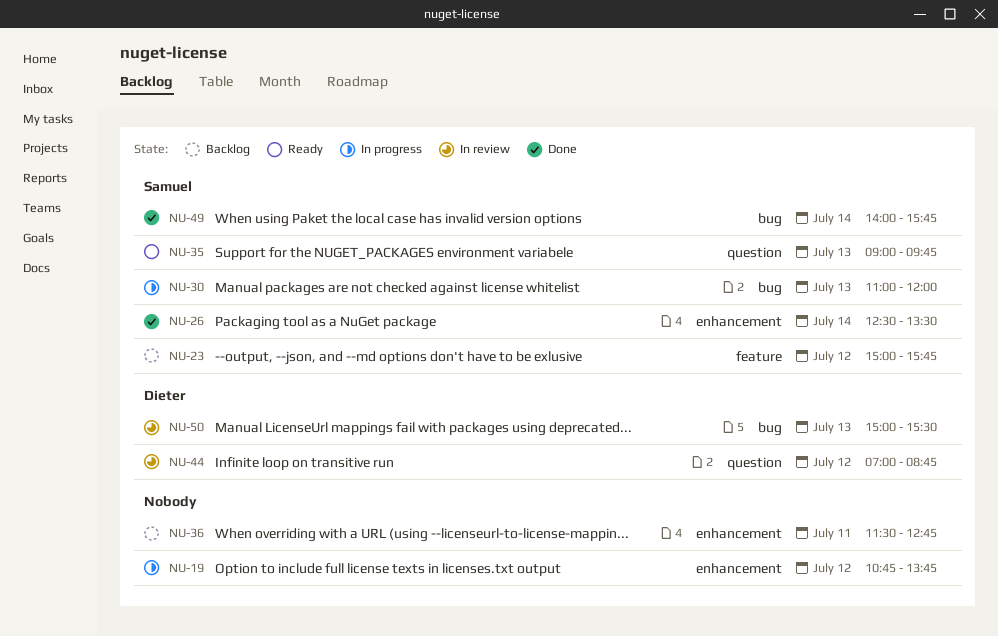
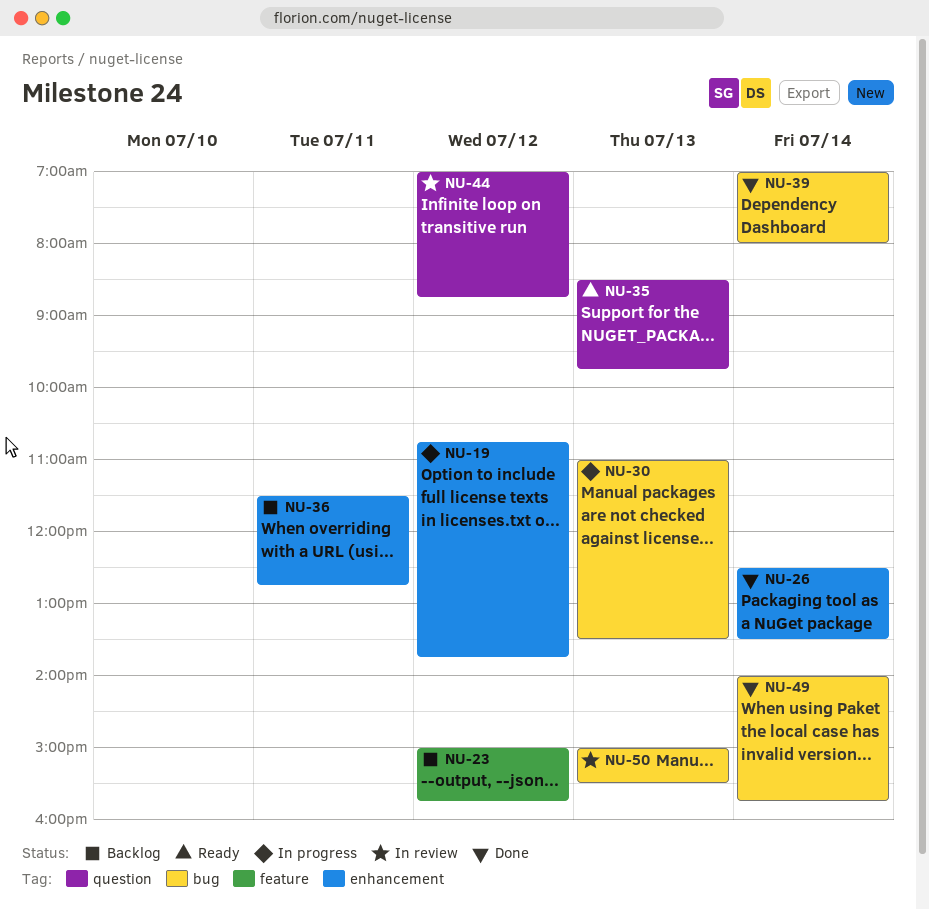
NU-30, ends: 12:00 -> 13:30
NU-35, begins: 09:00 -> 08:30
NU-39: none -> present

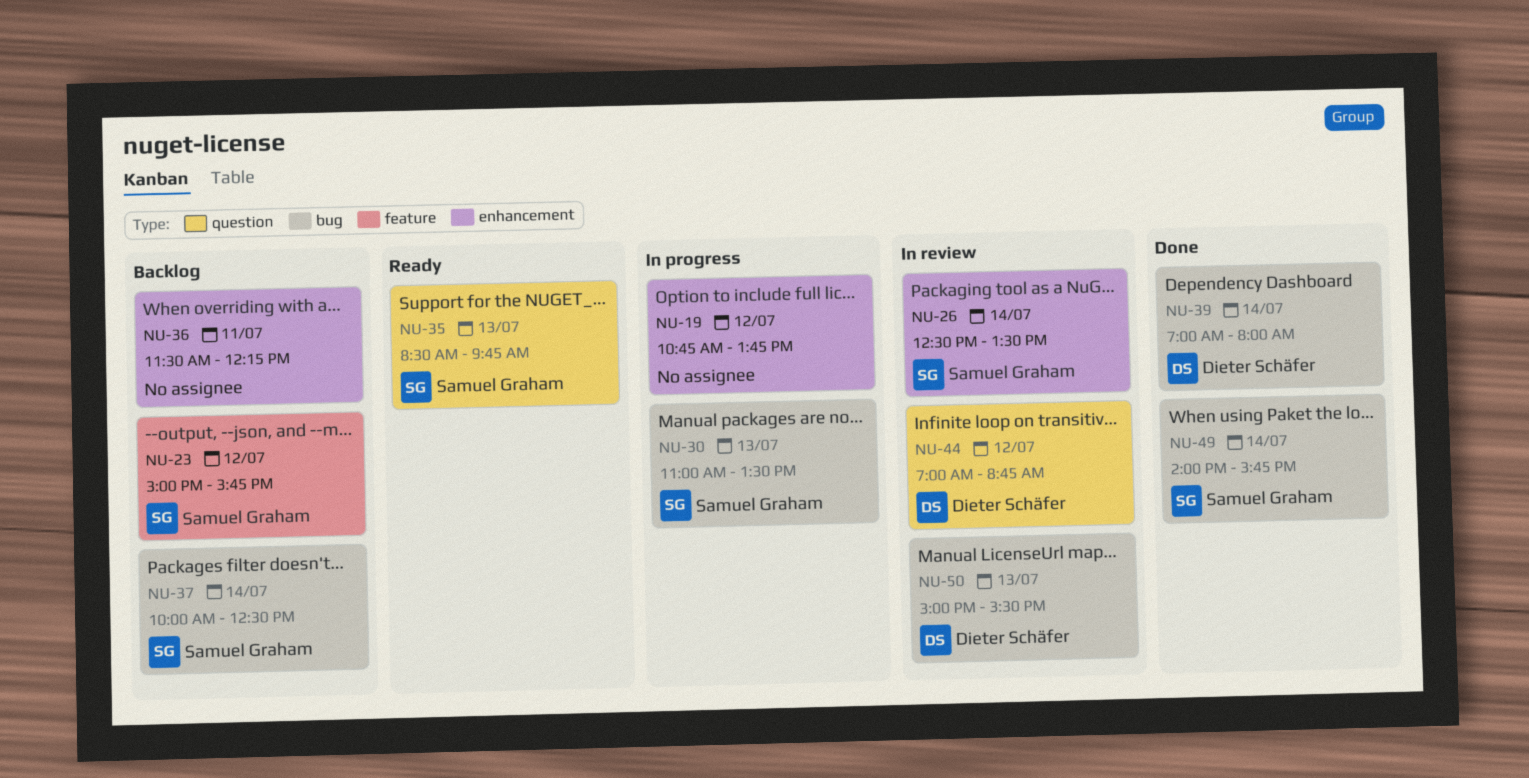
NU-26, status: Done -> In review
NU-36, ends: 12:45 -> 12:15
NU-37: none -> present

